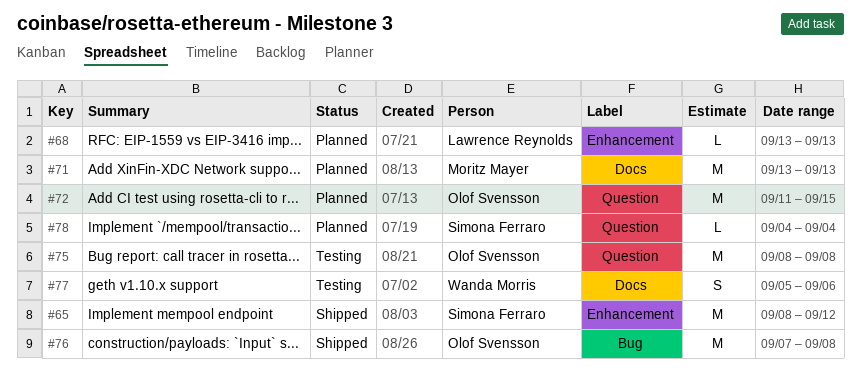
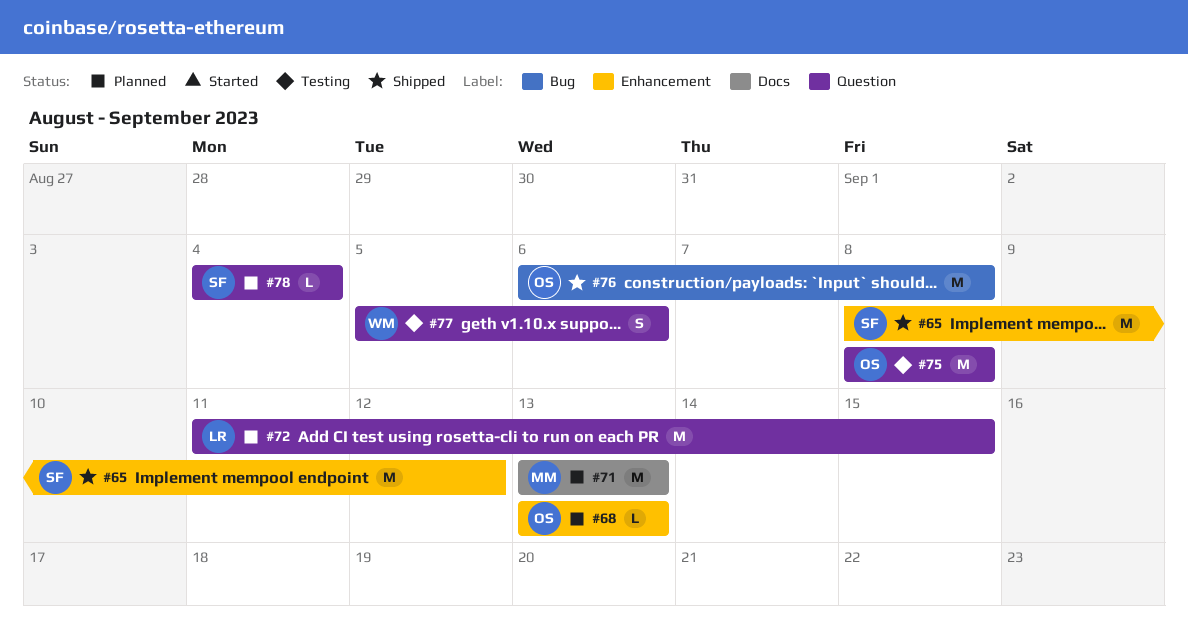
#68, owner: Lawrence Reynolds -> Olof Svensson
#72, owner: Olof Svensson -> Lawrence Reynolds
#76, start: Sep 7 -> Sep 6
#77, label: Docs -> Question

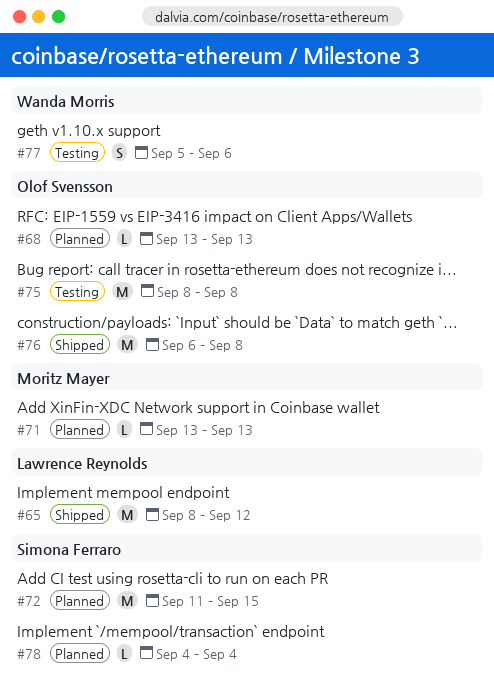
#65, owner: Simona Ferraro -> Lawrence Reynolds
#71, estimate: M -> L
#72, owner: Lawrence Reynolds -> Simona Ferraro

